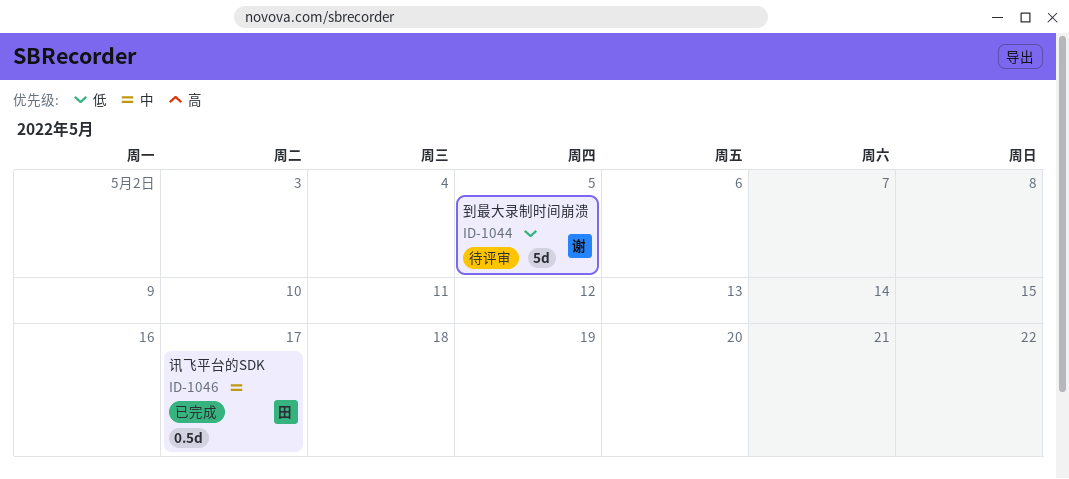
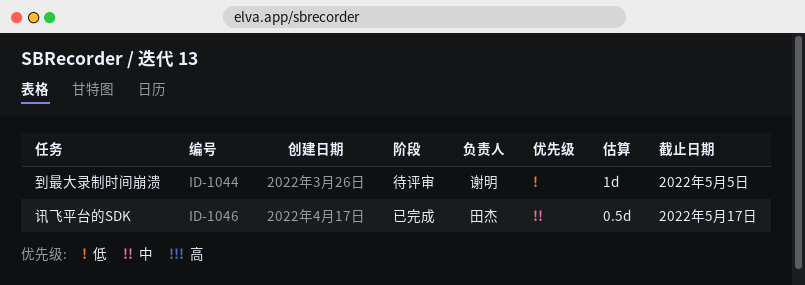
ID-1044, estimate: 5d -> 1d

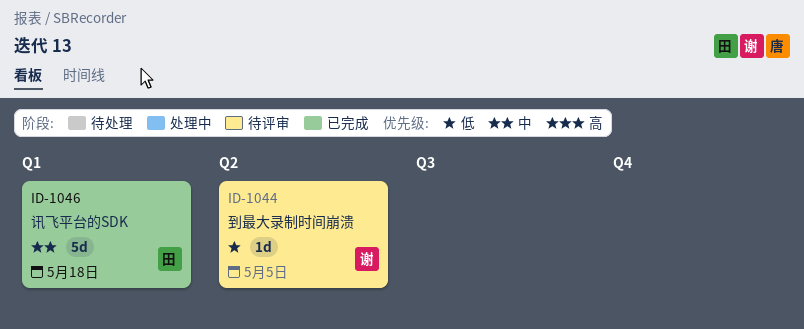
ID-1046, estimate: 0.5d -> 5d
ID-1046, due: May 17 -> May 18

